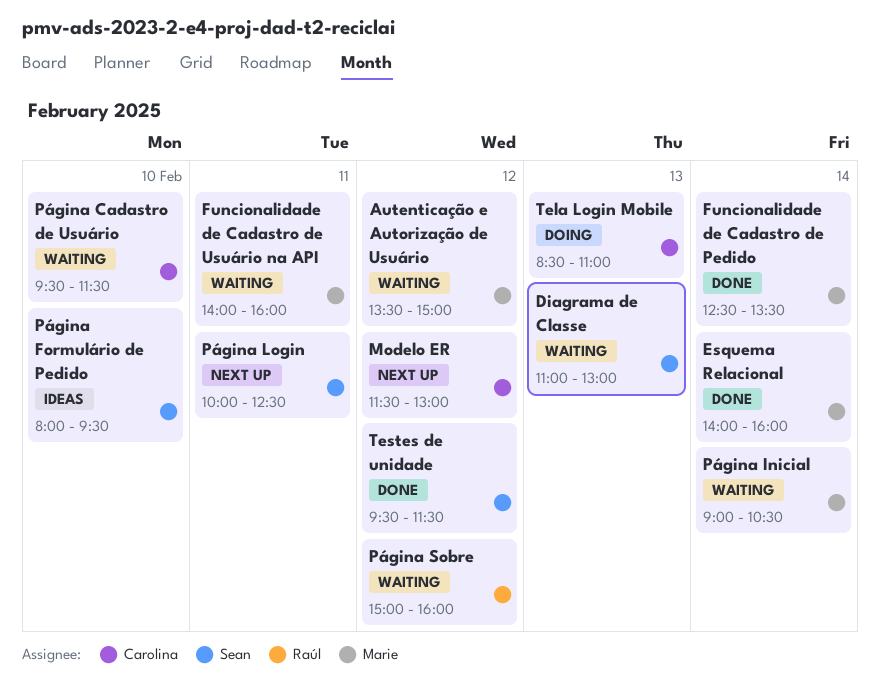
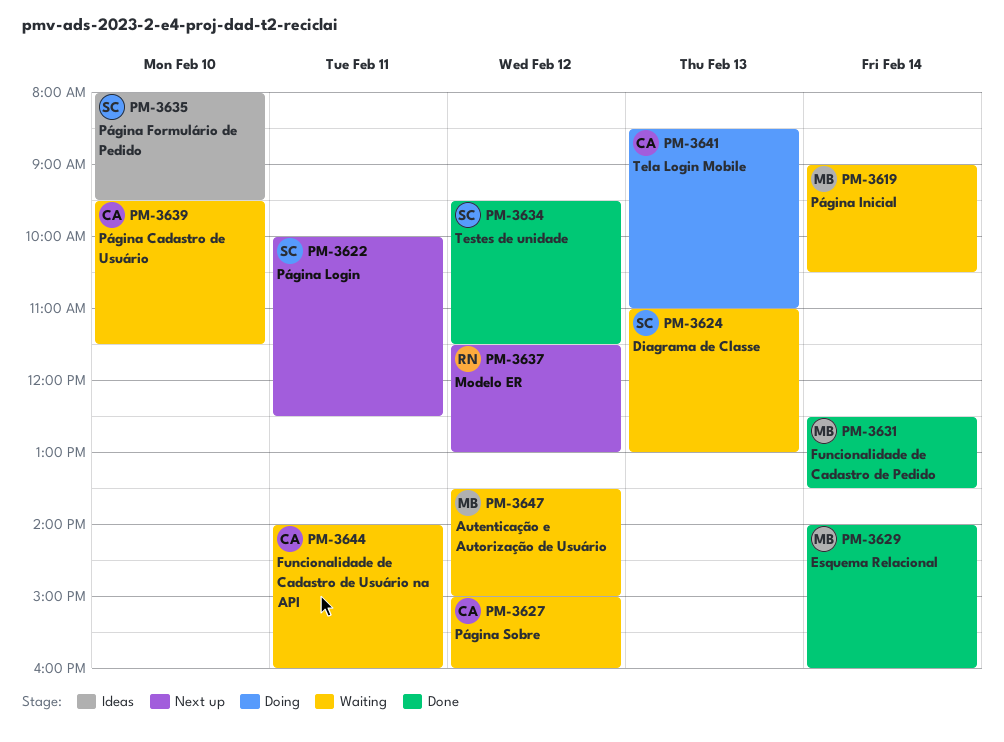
Funcionalidade de Cadastro de Usuário na API, owner: Marie -> Carolina
Modelo ER, owner: Carolina -> Raúl
Página Sobre, owner: Raúl -> Carolina

